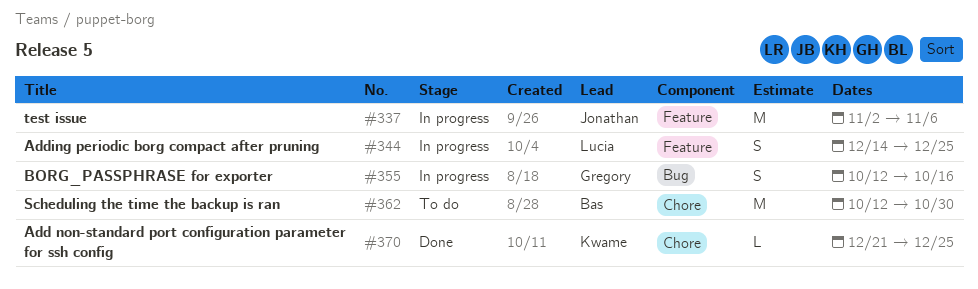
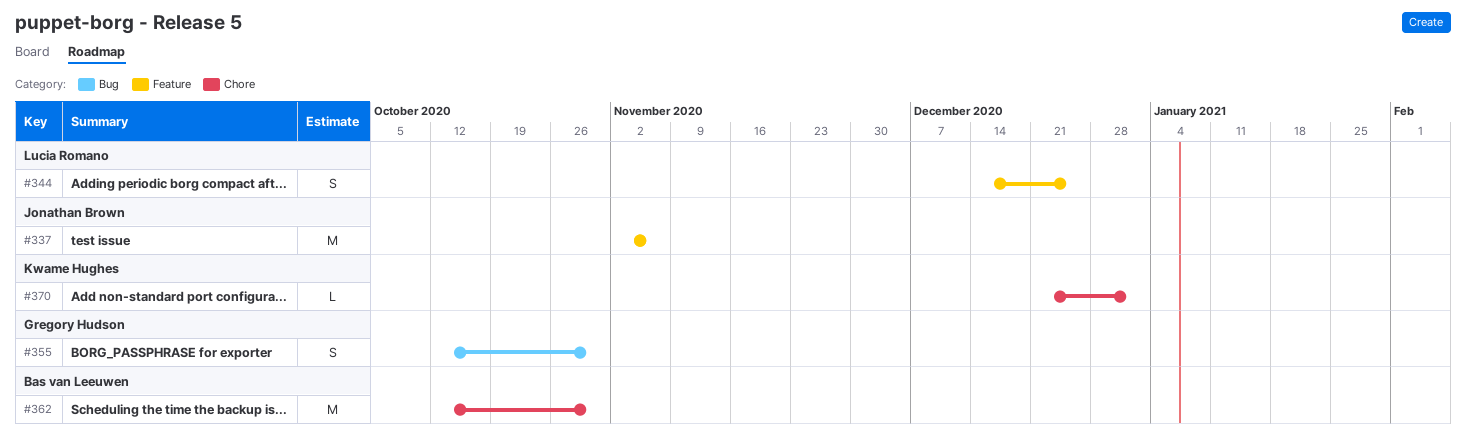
#355, due: Oct 16 -> Oct 30
#370, due: Dec 25 -> Jan 1

